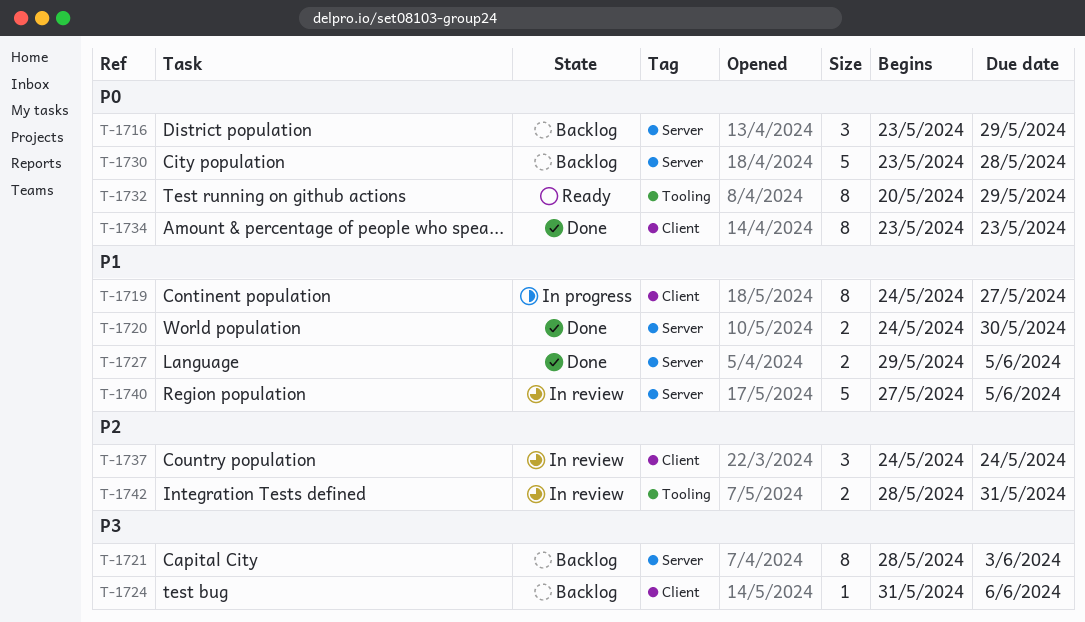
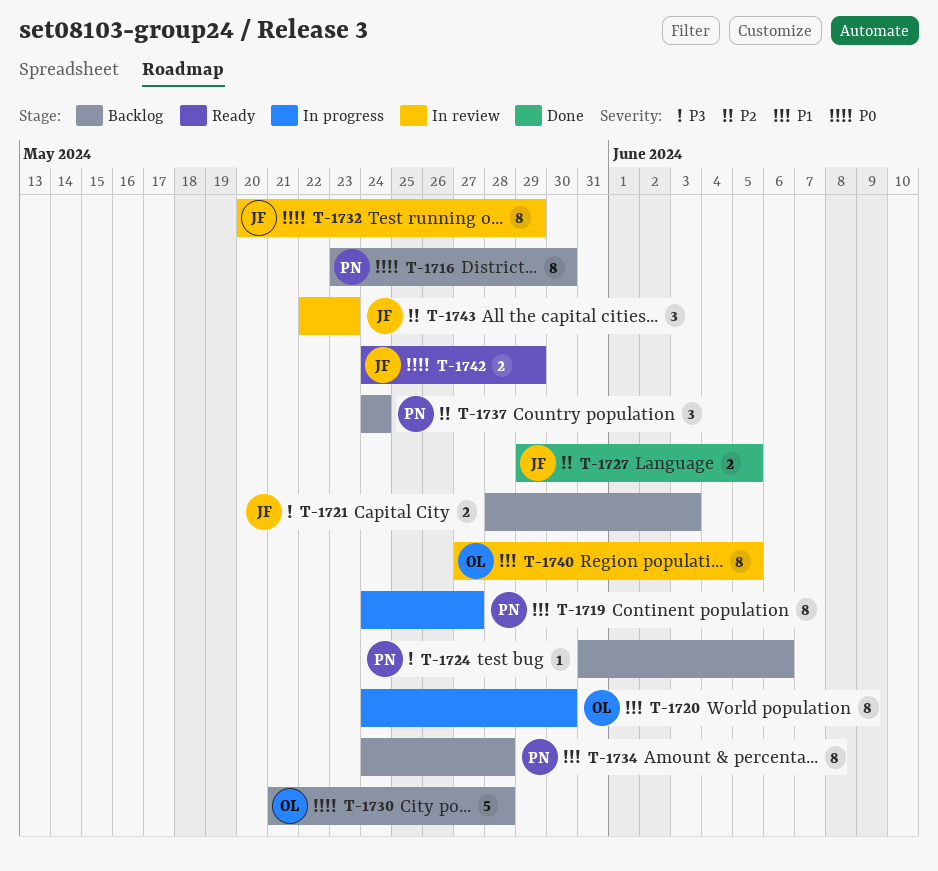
T-1716, estimate: 3 -> 8
T-1716, due: May 29 -> May 30
T-1720, status: Done -> In progress
T-1720, estimate: 2 -> 8
T-1721, estimate: 8 -> 2
T-1727, priority: P1 -> P2
T-1730, start: May 23 -> May 21
T-1732, status: Ready -> In review
T-1734, status: Done -> Backlog
T-1734, priority: P0 -> P1
T-1734, start: May 23 -> May 24
T-1734, due: May 23 -> May 28
T-1737, status: In review -> Backlog
T-1740, estimate: 5 -> 8
T-1742, status: In review -> Ready
T-1742, priority: P2 -> P0
T-1742, start: May 28 -> May 24
T-1742, due: May 31 -> May 29
T-1743: none -> present

